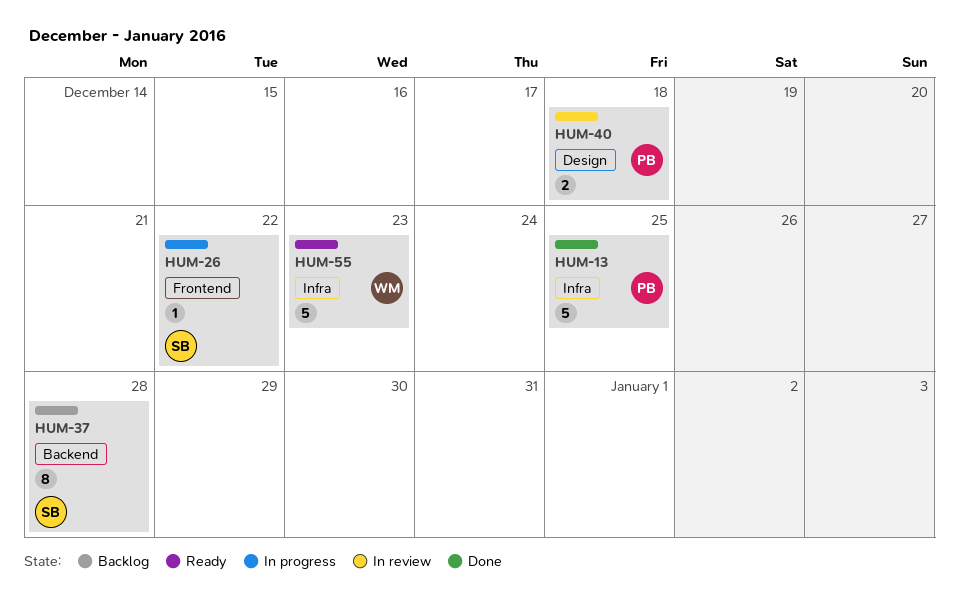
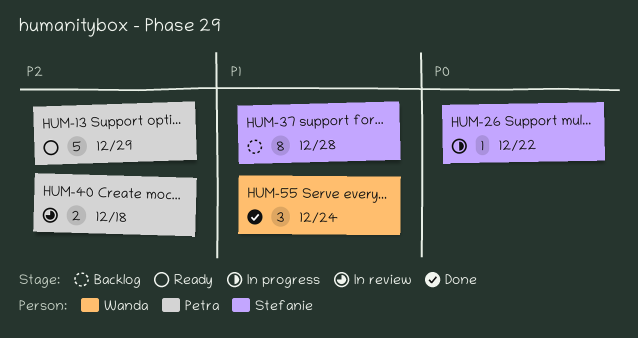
HUM-13, status: Done -> Ready
HUM-13, due: Dec 25 -> Dec 29
HUM-55, status: Ready -> Done
HUM-55, estimate: 5 -> 3
HUM-55, due: Dec 23 -> Dec 24

